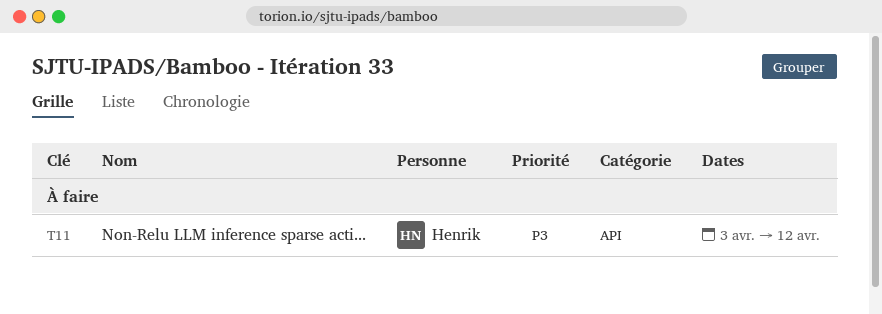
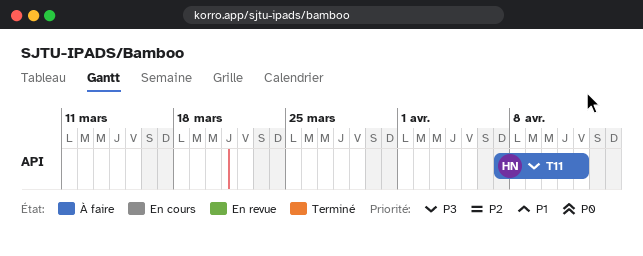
T11, start: Apr 3 -> Apr 7

